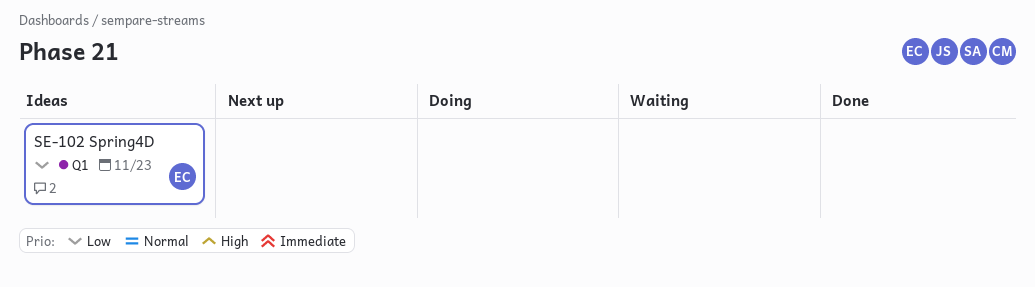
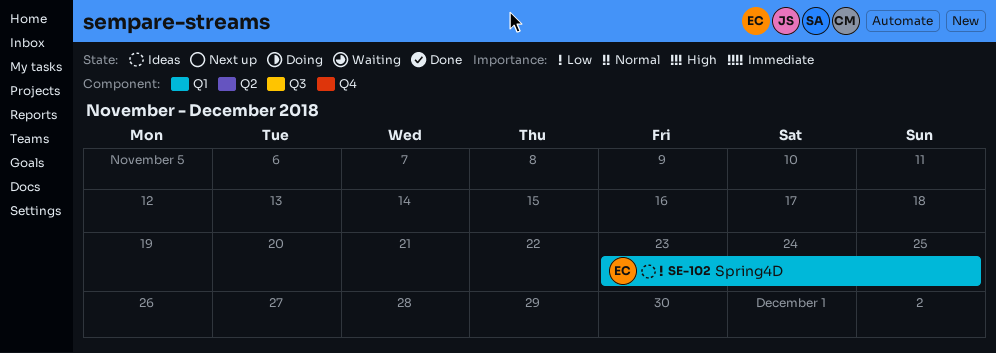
SE-102, due: Nov 23 -> Nov 25

